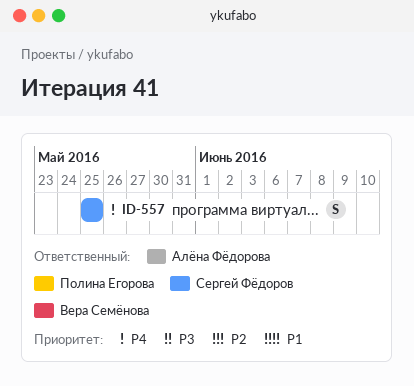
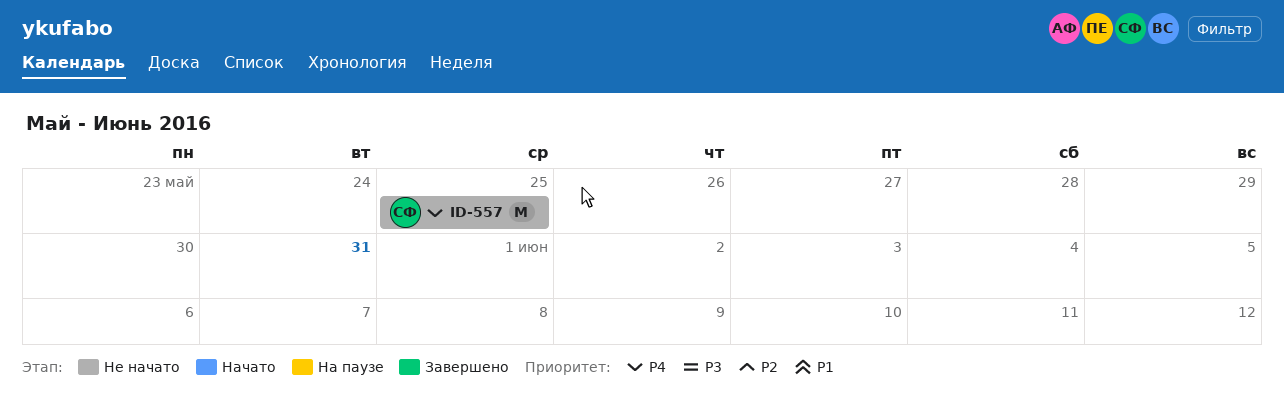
ID-557, estimate: S -> M

